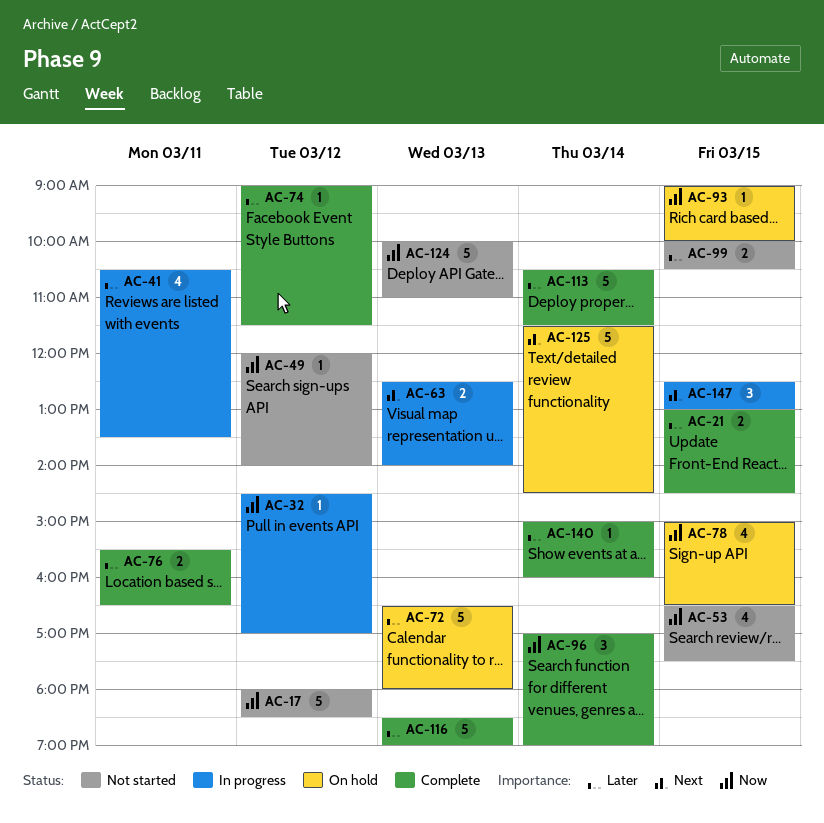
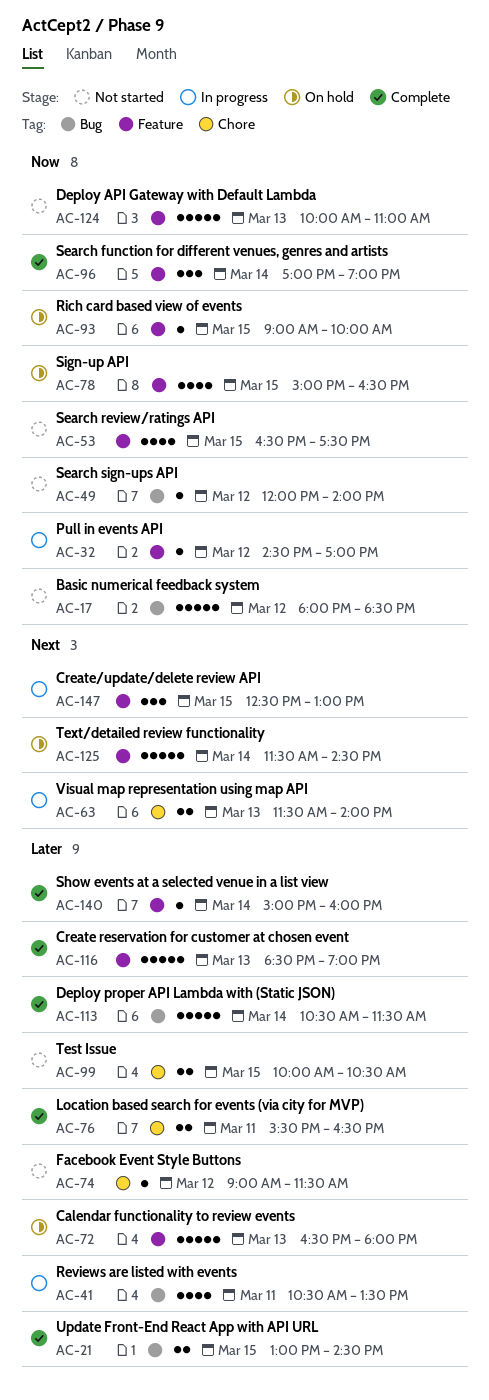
AC-63, begins: 12:30 -> 11:30
AC-74, status: Complete -> Not started

